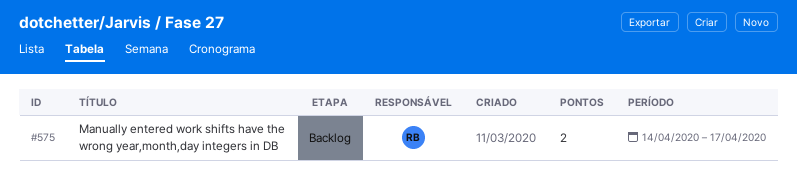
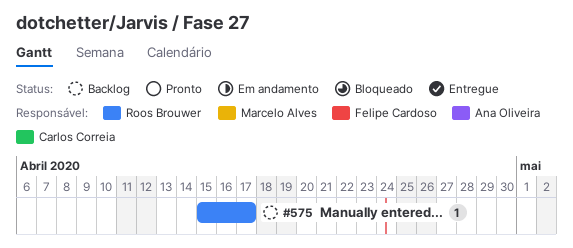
#575, estimate: 2 -> 1
#575, start: Apr 14 -> Apr 15

